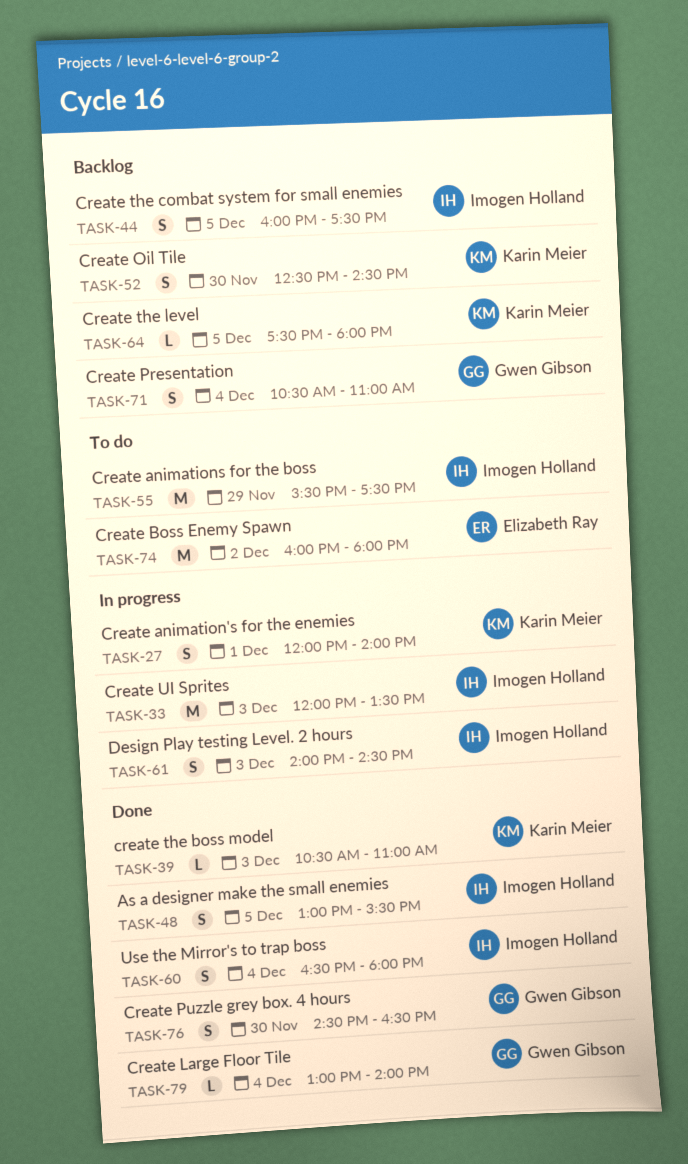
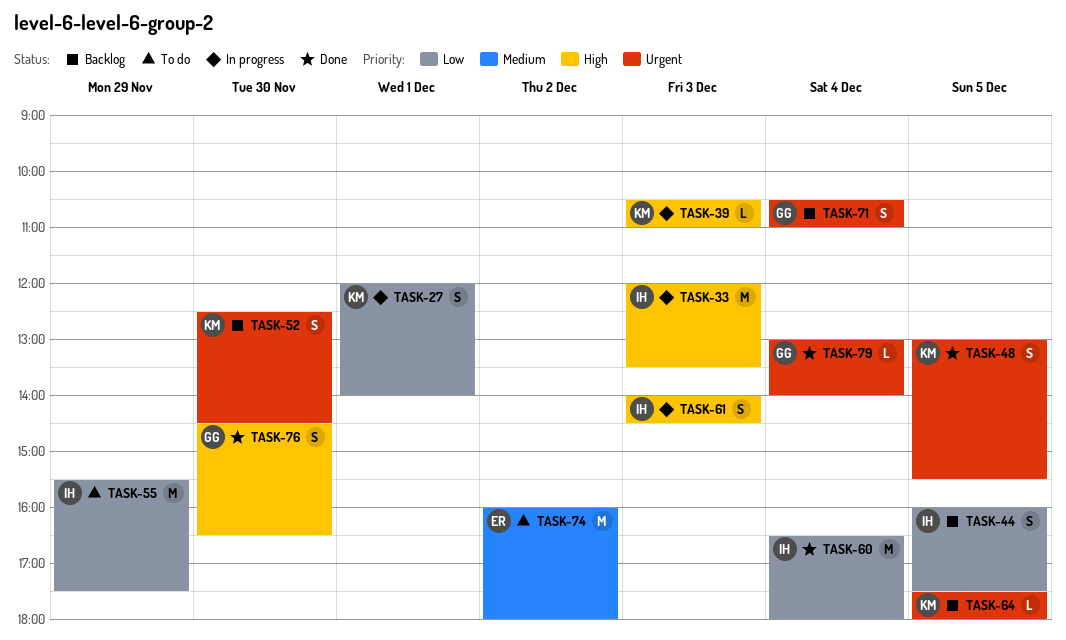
TASK-39, status: Done -> In progress
TASK-48, owner: Imogen Holland -> Karin Meier
TASK-60, estimate: S -> M

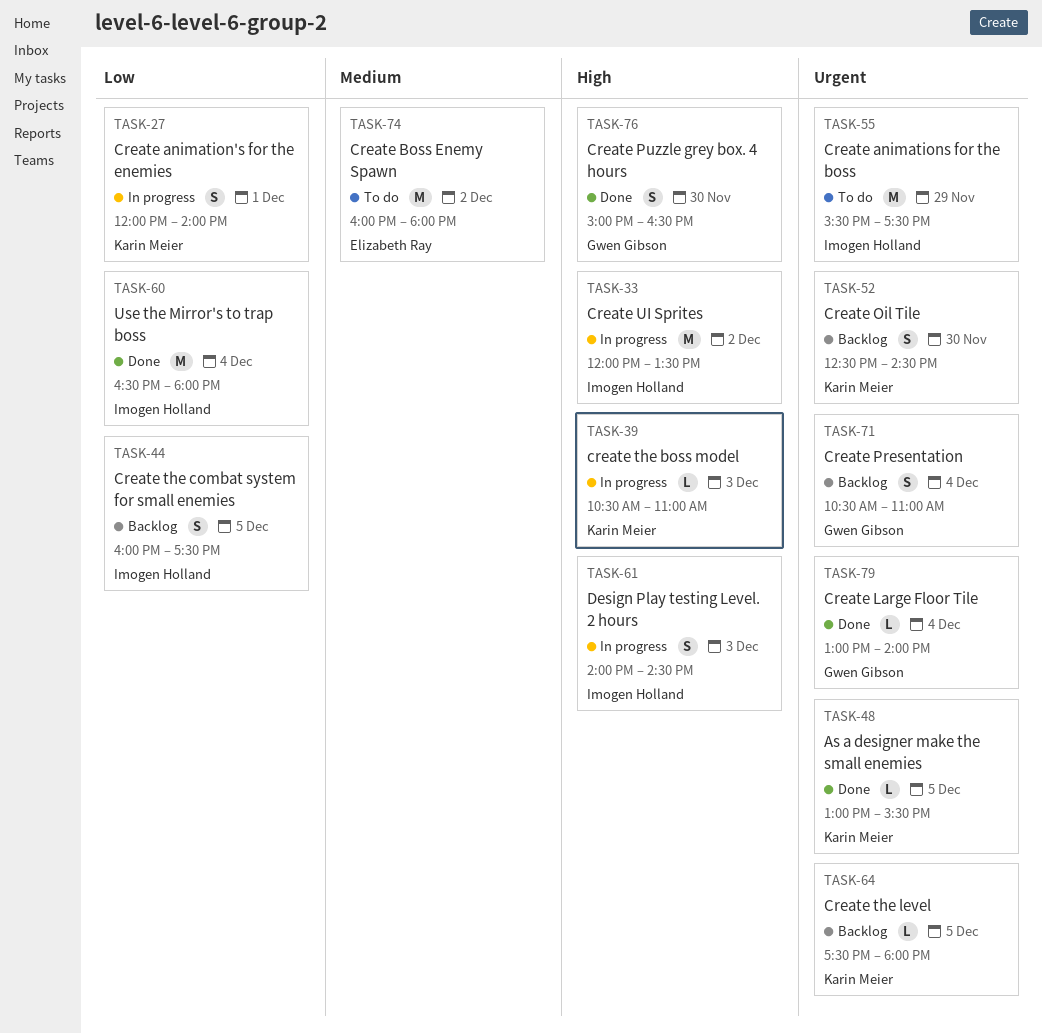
TASK-33, day: Dec 3 -> Dec 2
TASK-48, estimate: S -> L
TASK-55, priority: Low -> Urgent
TASK-76, begins: 14:30 -> 15:00

